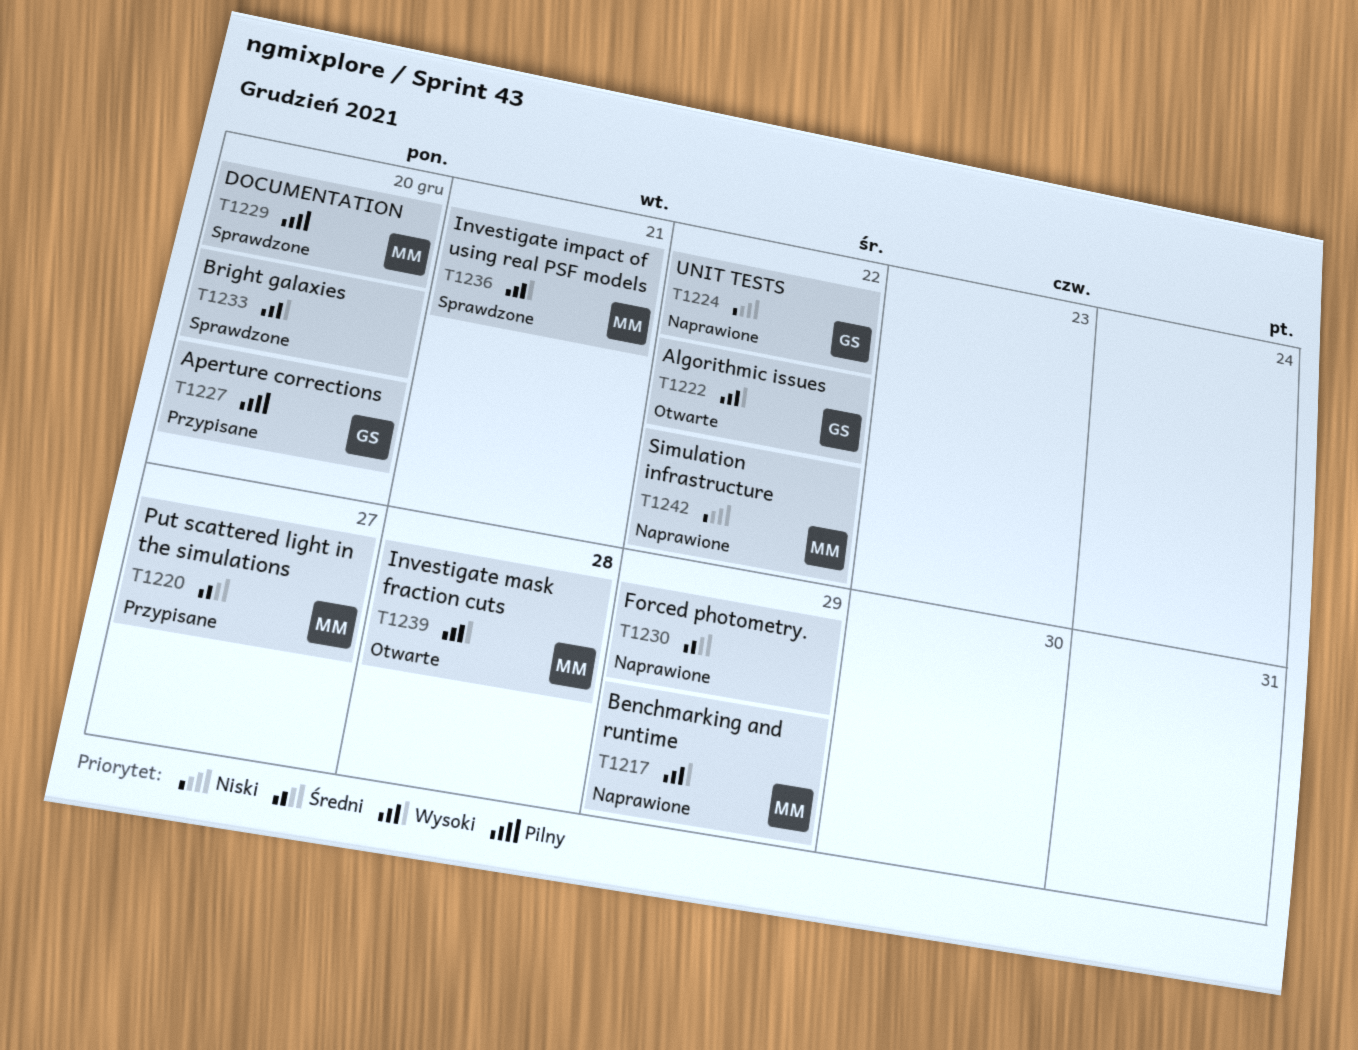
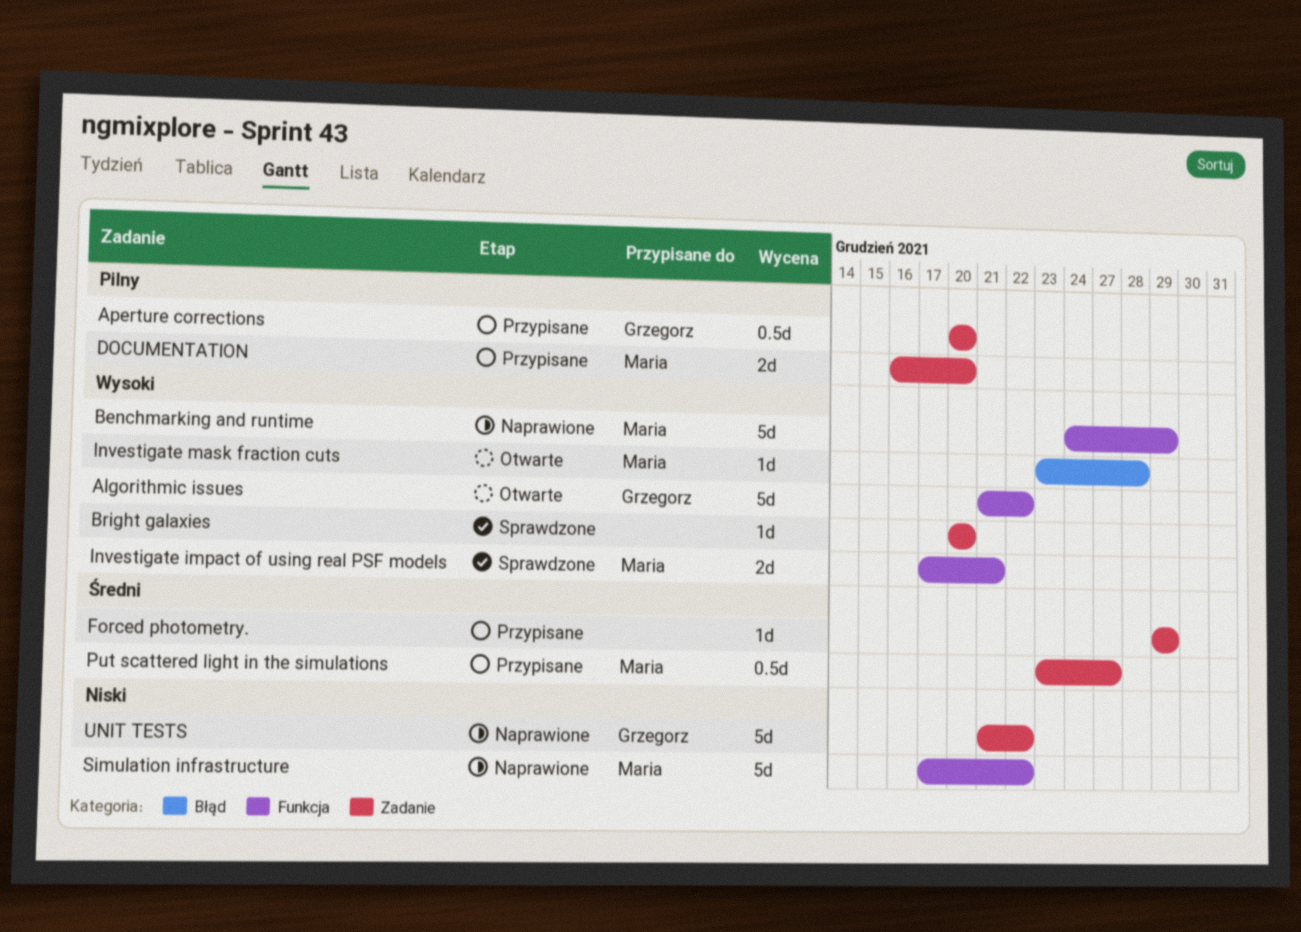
DOCUMENTATION, status: Sprawdzone -> Przypisane
Forced photometry., status: Naprawione -> Przypisane

